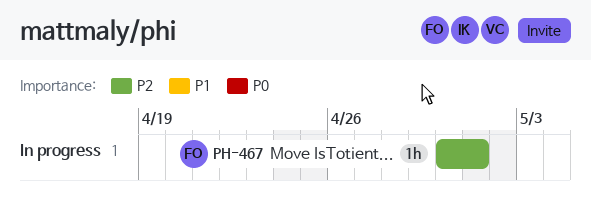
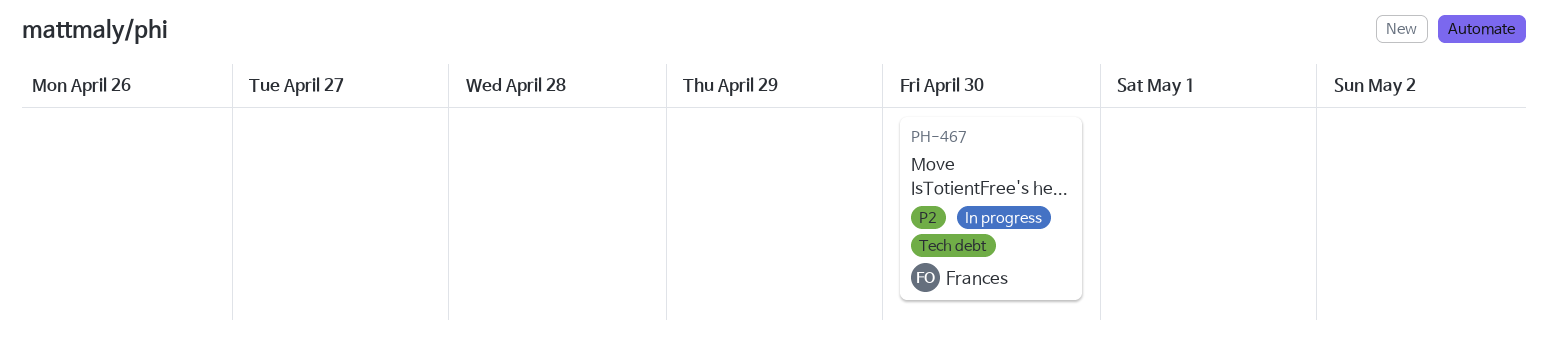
PH-467, due: May 1 -> Apr 30

